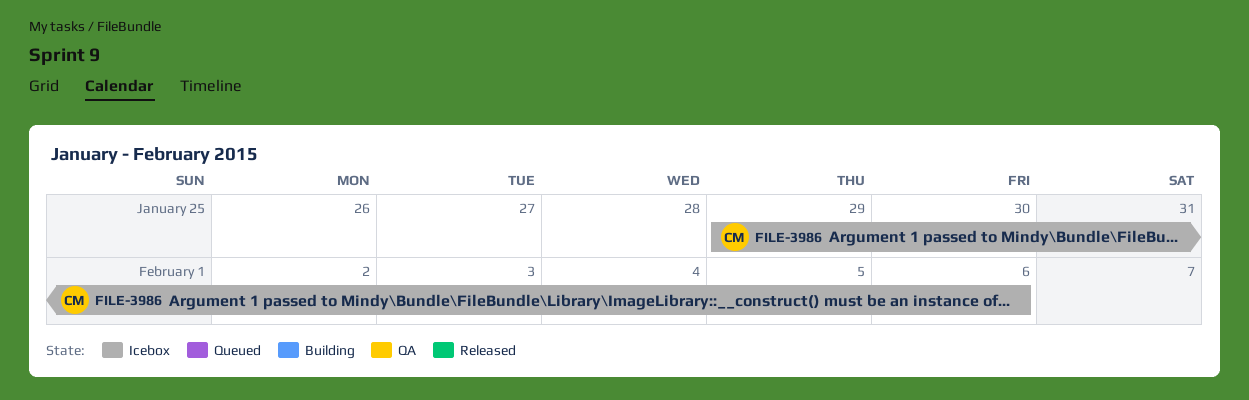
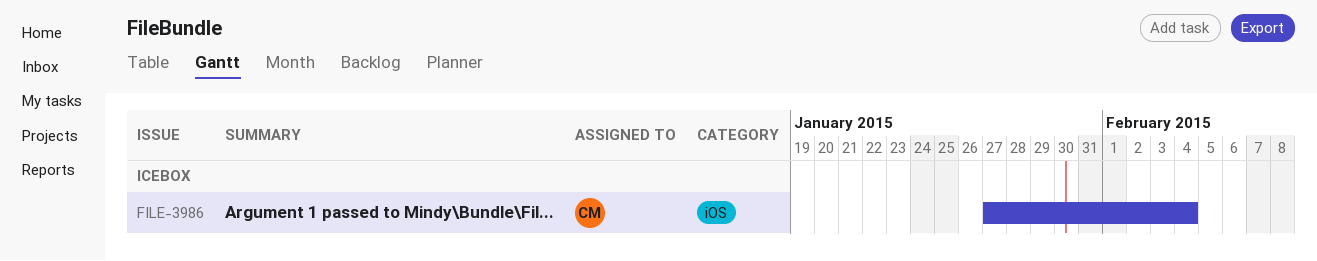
FILE-3986, start: Jan 29 -> Jan 27
FILE-3986, due: Feb 6 -> Feb 4

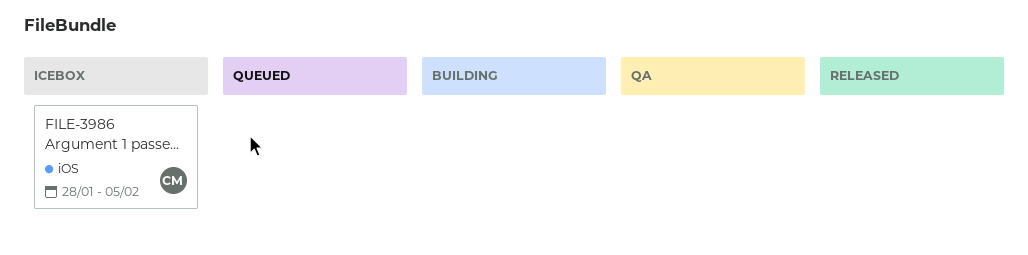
FILE-3986, start: Jan 27 -> Jan 28
FILE-3986, due: Feb 4 -> Feb 5

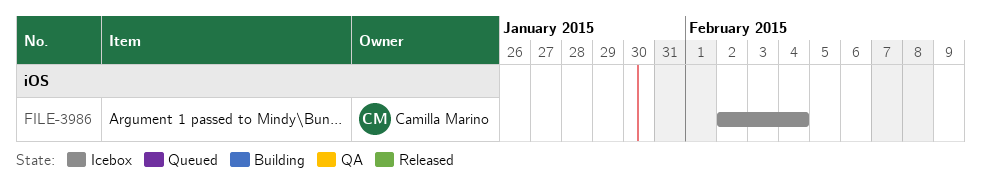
FILE-3986, start: Jan 28 -> Feb 2
FILE-3986, due: Feb 5 -> Feb 4

